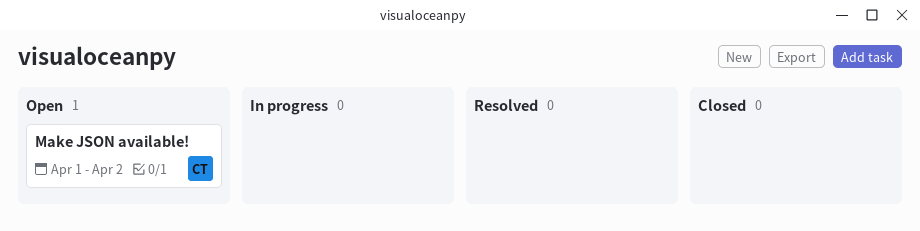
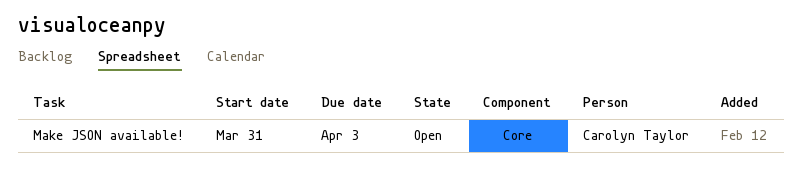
Make JSON available!, start: Apr 1 -> Mar 31
Make JSON available!, due: Apr 2 -> Apr 3

